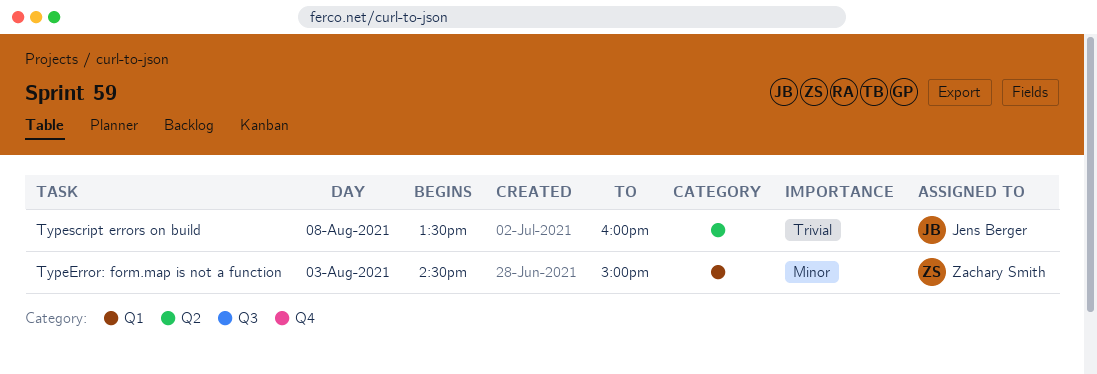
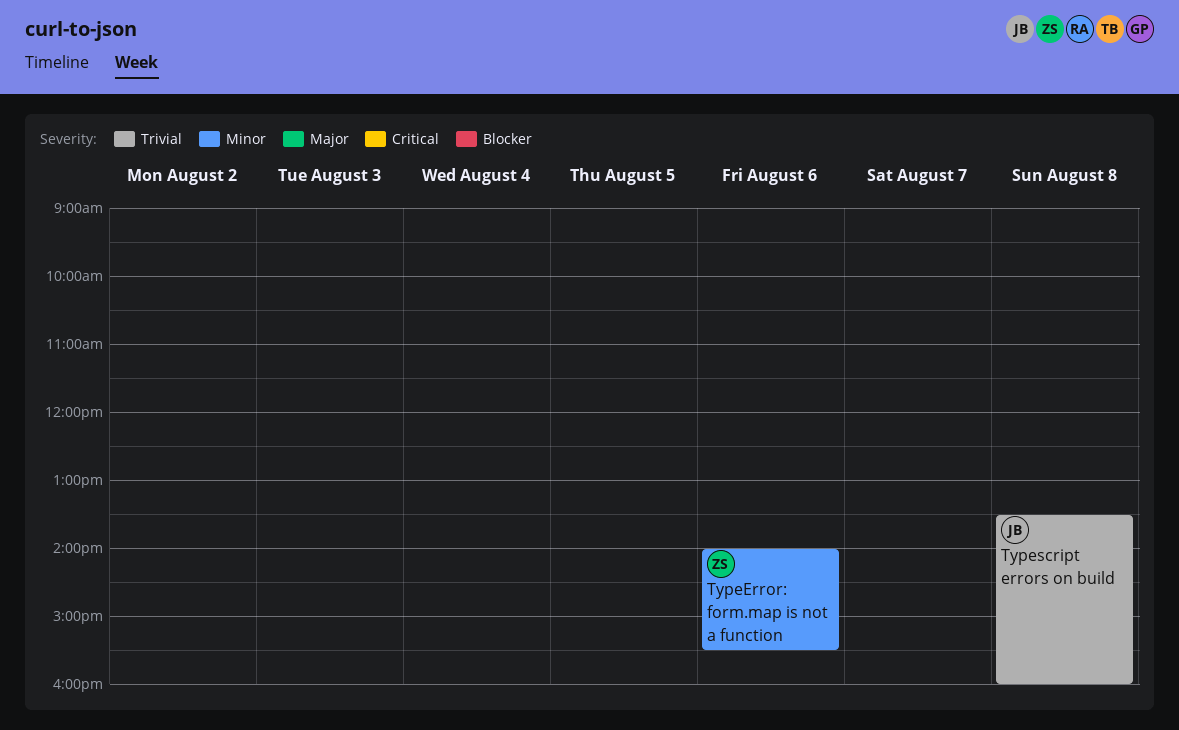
TypeError: form.map is not a function, day: Aug 3 -> Aug 6
TypeError: form.map is not a function, begins: 14:30 -> 14:00
TypeError: form.map is not a function, ends: 15:00 -> 15:30

